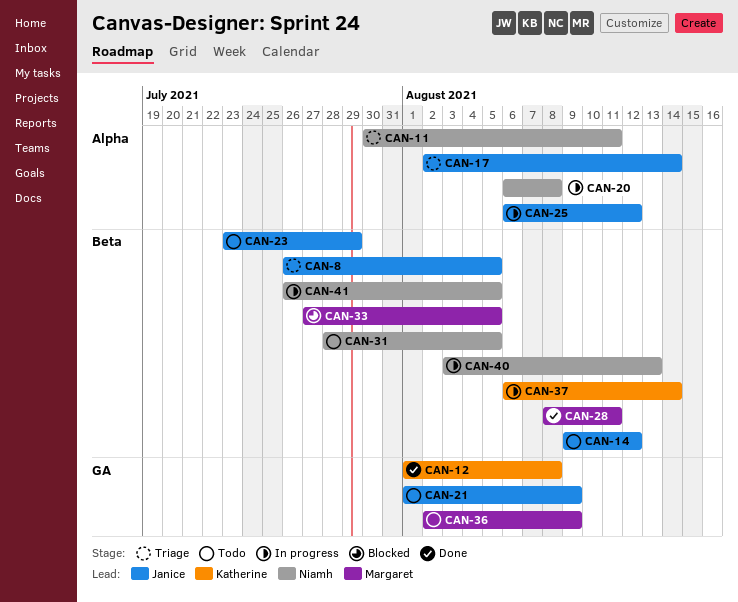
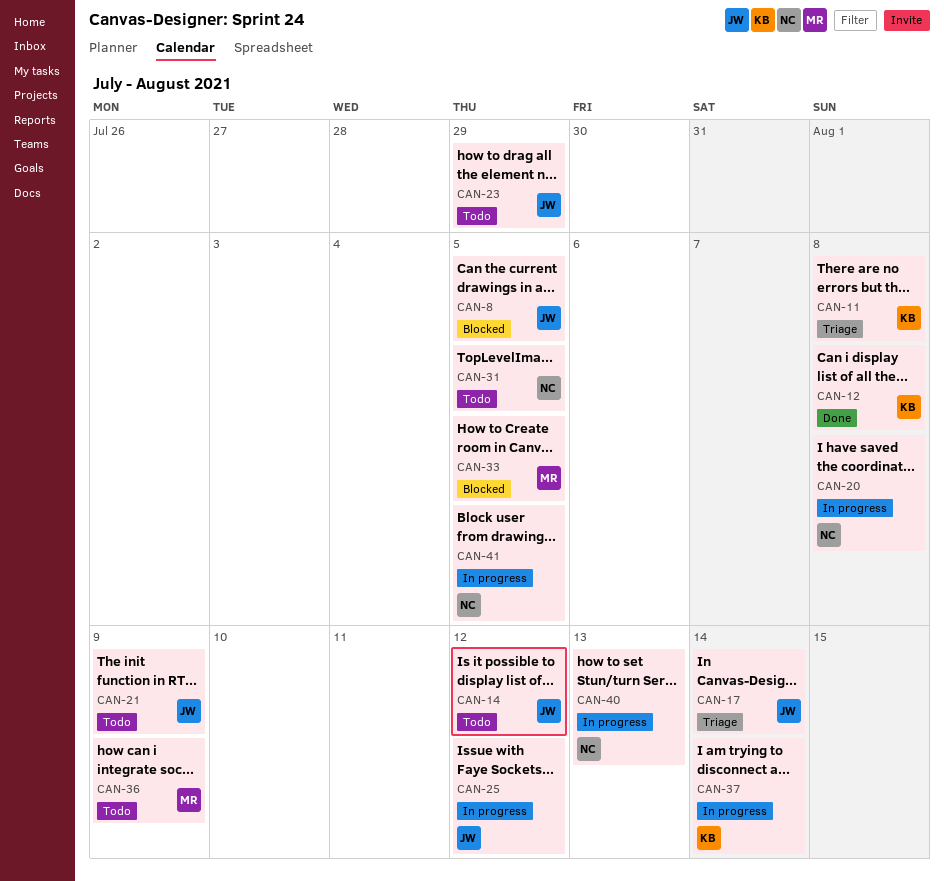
CAN-8, status: Triage -> Blocked
CAN-11, owner: Niamh -> Katherine
CAN-11, due: Aug 11 -> Aug 8
CAN-28: present -> none

